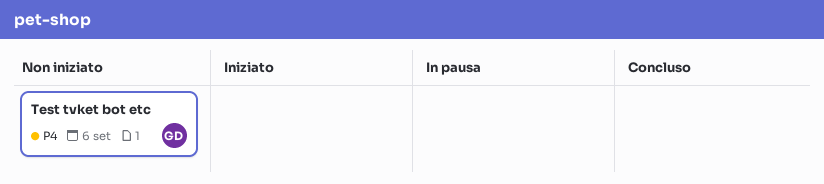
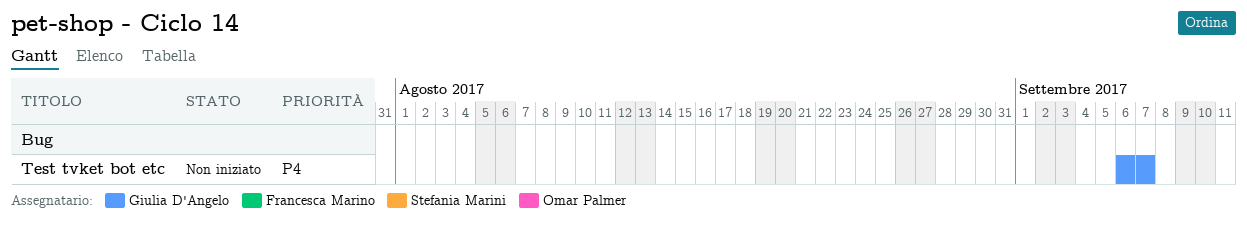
Test tvket bot etc, due: Sep 6 -> Sep 7

